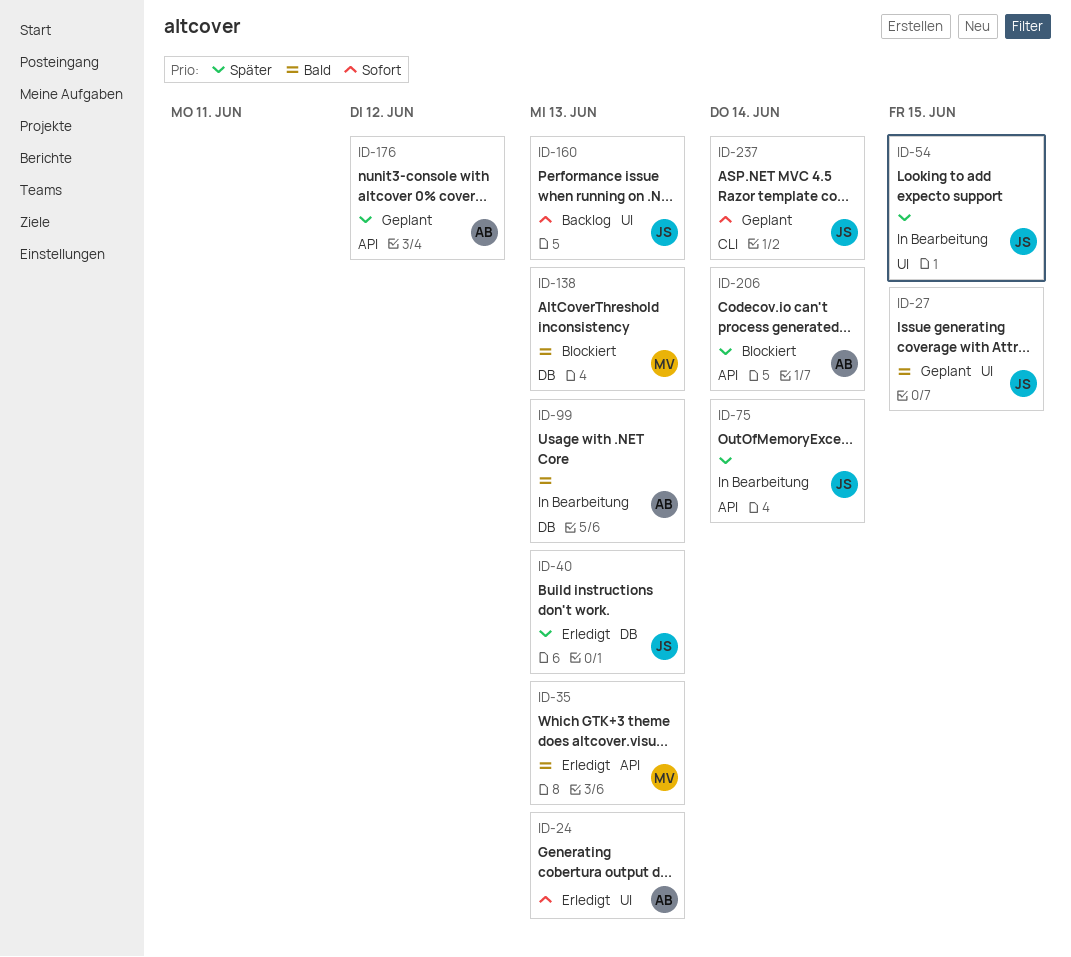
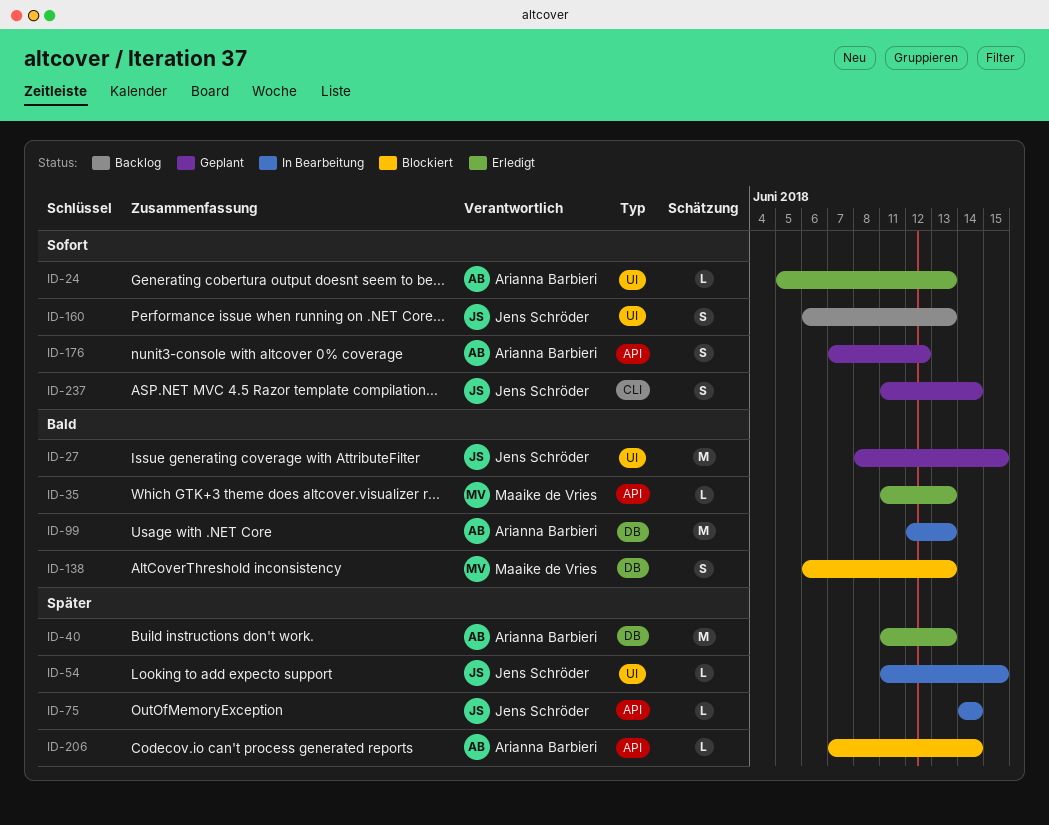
ID-40, owner: Jens Schröder -> Arianna Barbieri
ID-176, priority: Später -> Sofort

